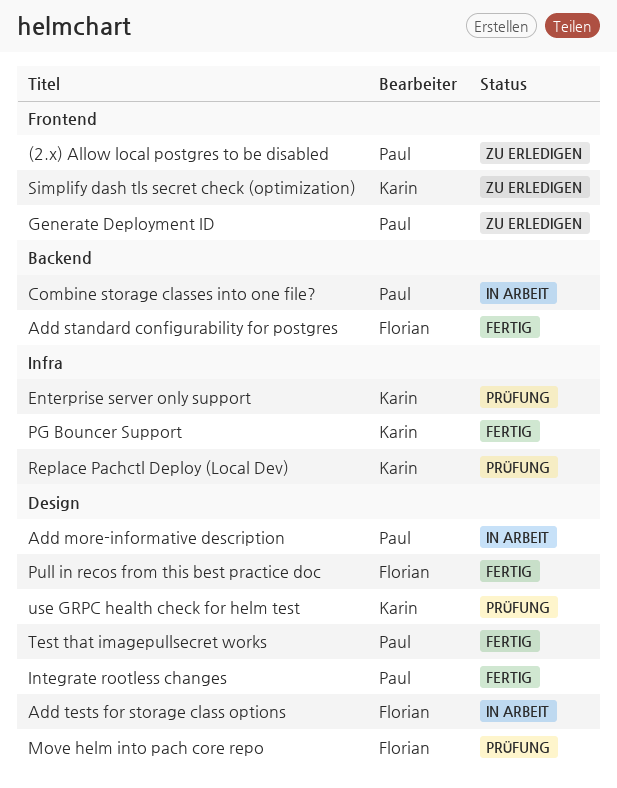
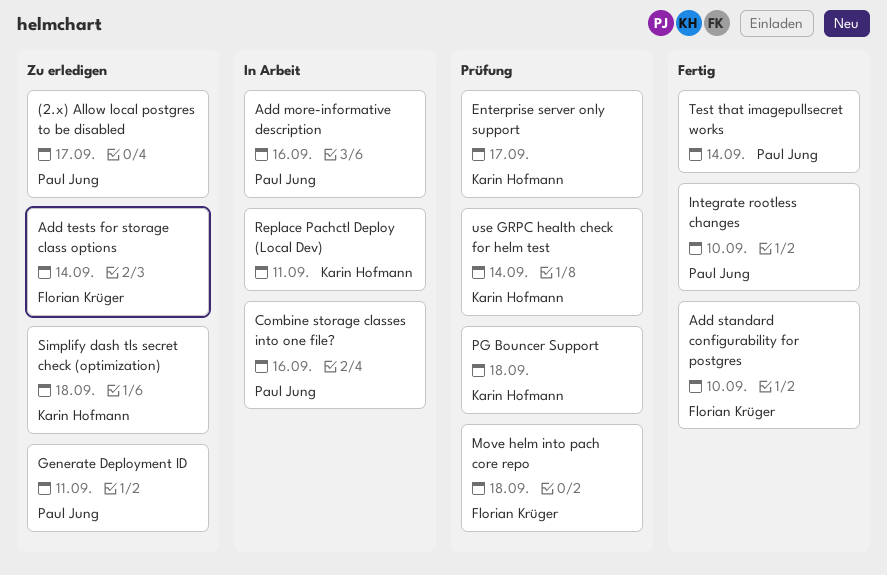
Add tests for storage class options, status: In Arbeit -> Zu erledigen
PG Bouncer Support, status: Fertig -> Prüfung
Pull in recos from this best practice doc: present -> none
Replace Pachctl Deploy (Local Dev), status: Prüfung -> In Arbeit

